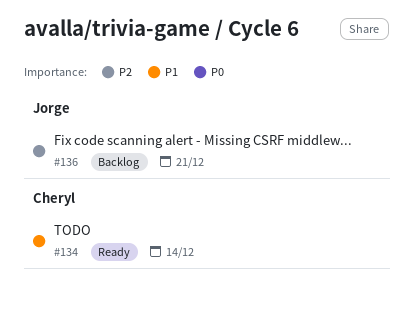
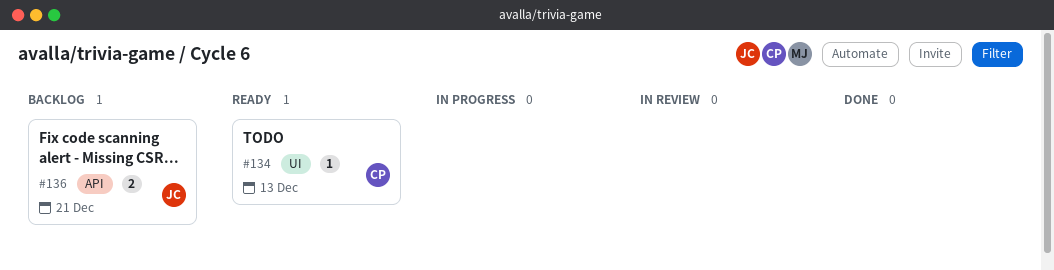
#134, due: Dec 14 -> Dec 13

